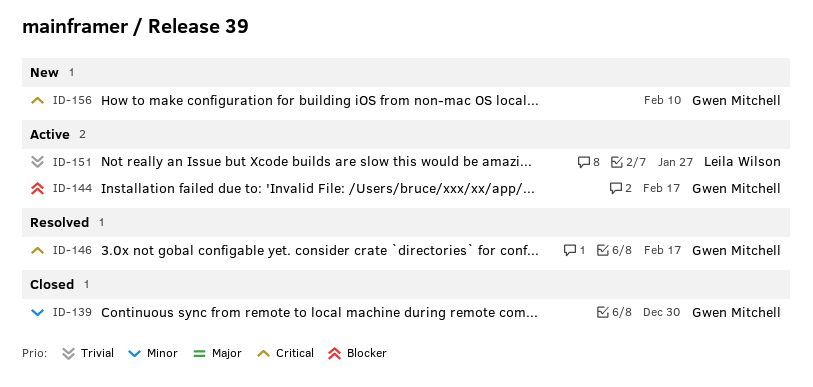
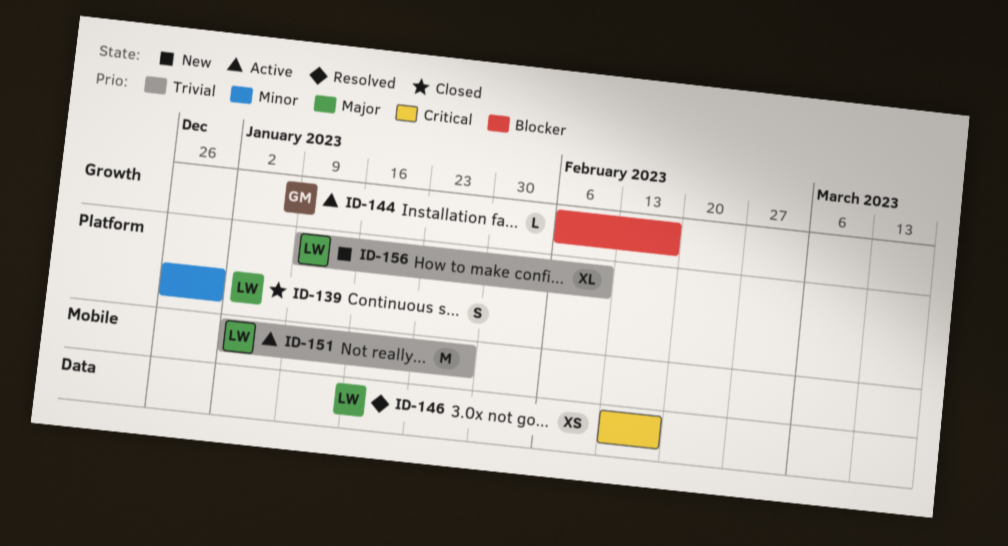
ID-139, owner: Gwen Mitchell -> Leila Wilson
ID-146, owner: Gwen Mitchell -> Leila Wilson
ID-156, owner: Gwen Mitchell -> Leila Wilson
ID-156, priority: Critical -> Trivial

